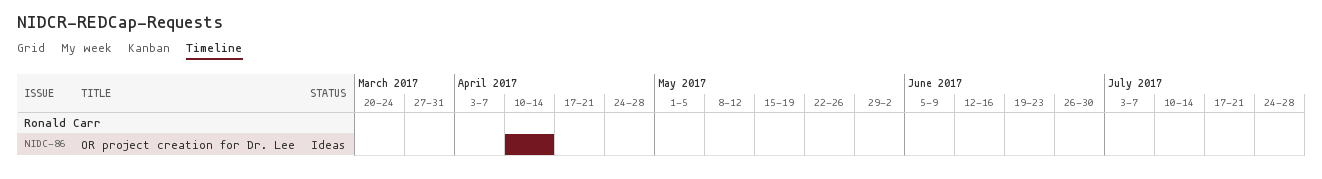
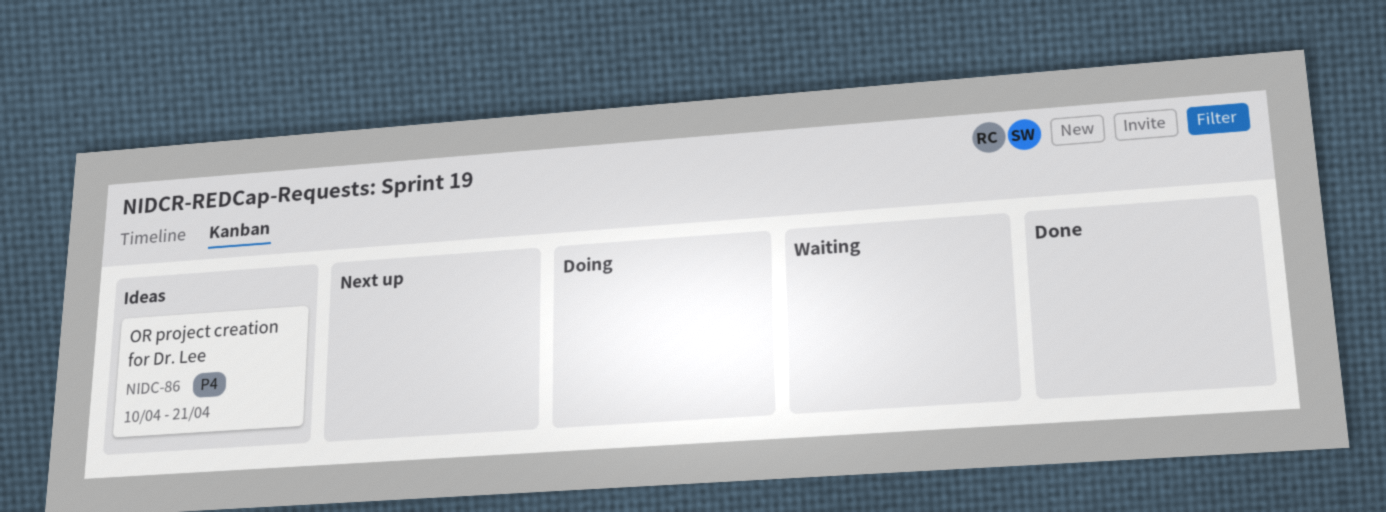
NIDC-86, due: Apr 14 -> Apr 21

